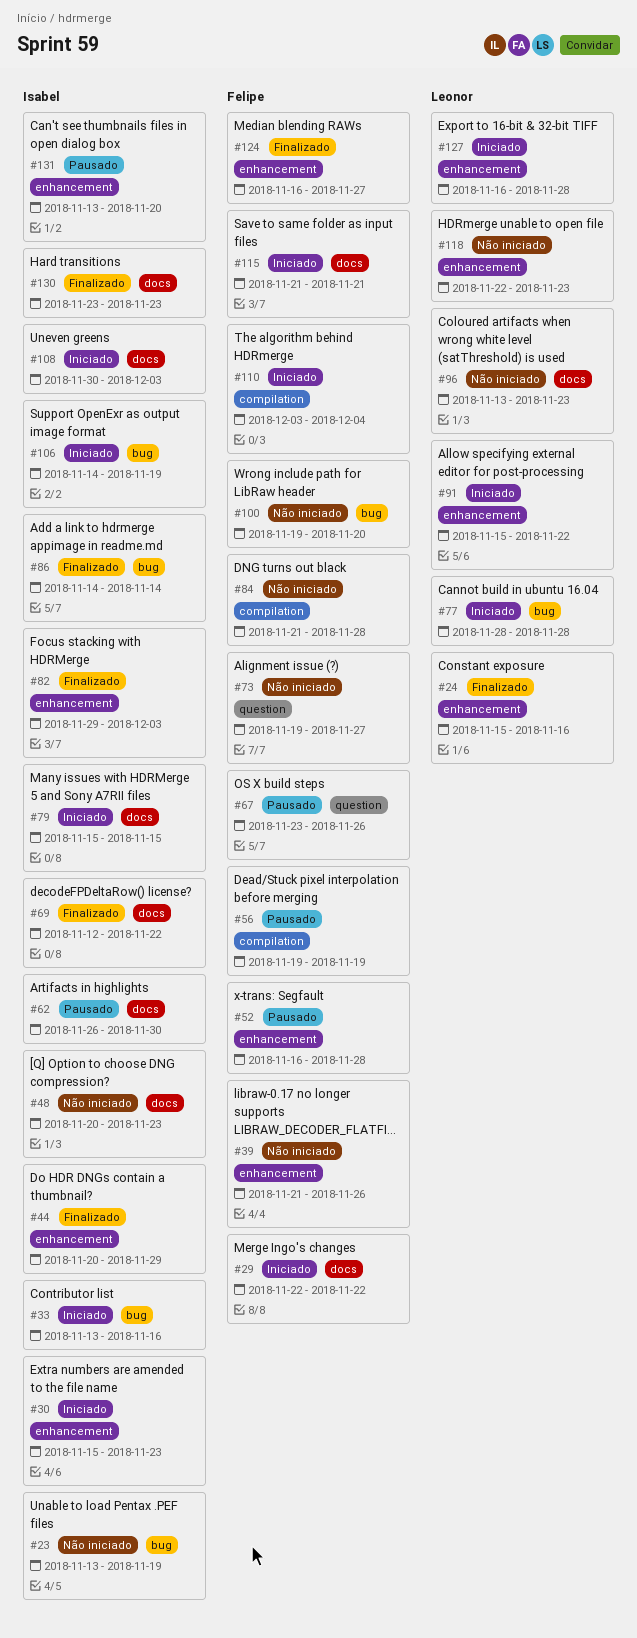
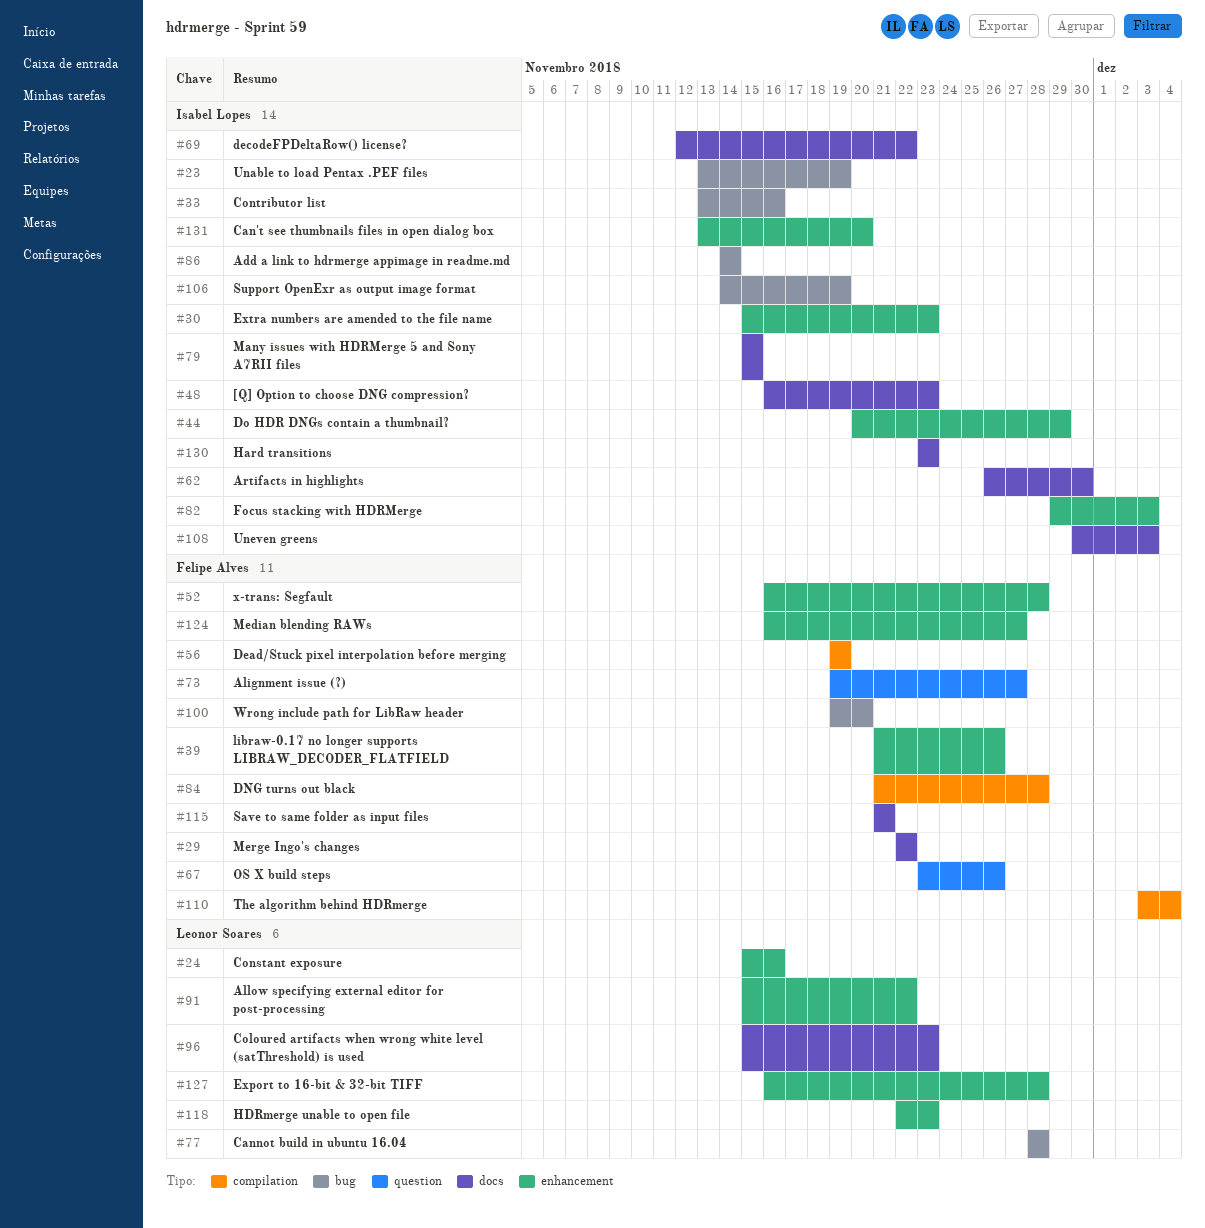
#48, start: Nov 20 -> Nov 16
#96, start: Nov 13 -> Nov 15

